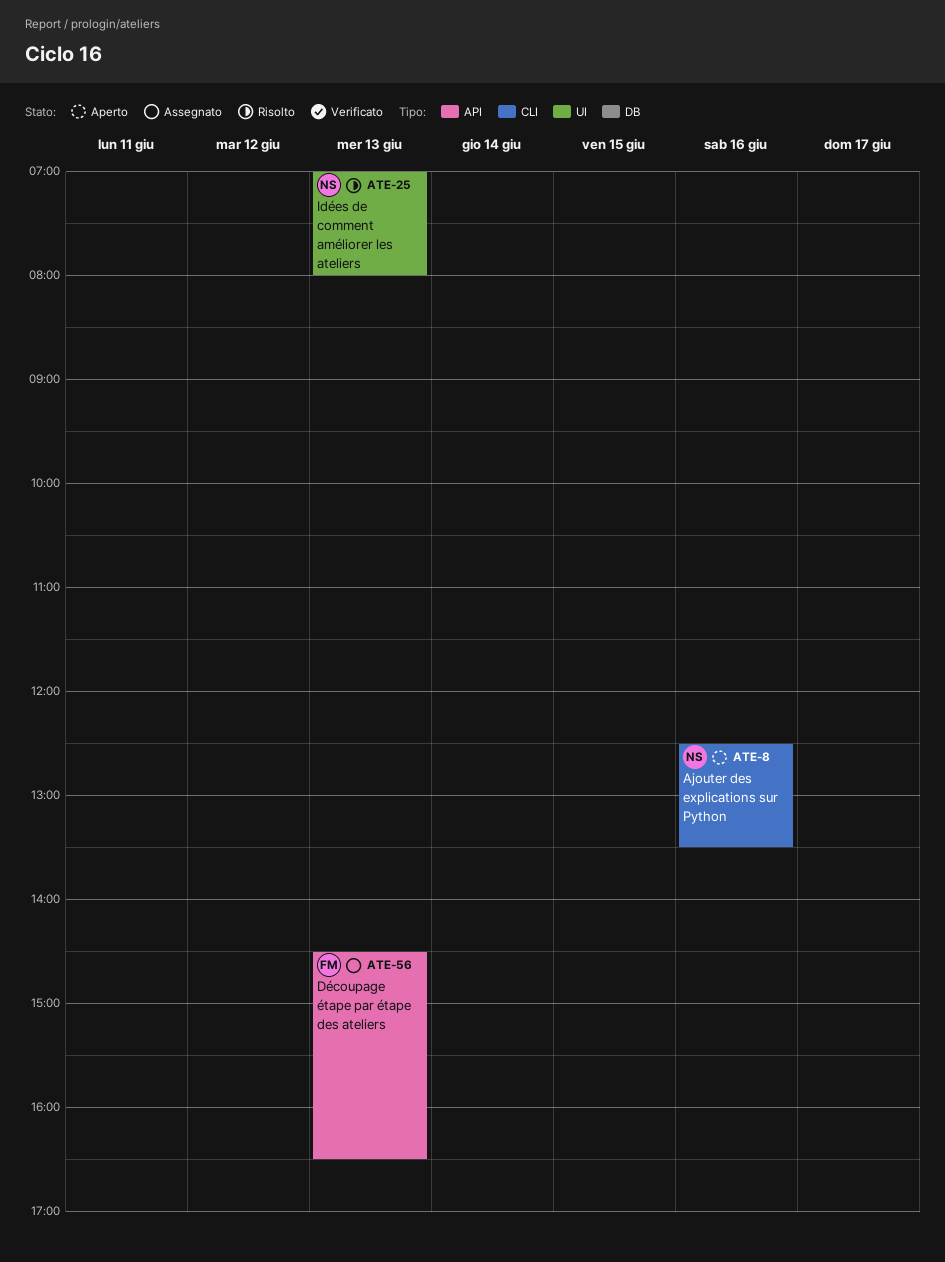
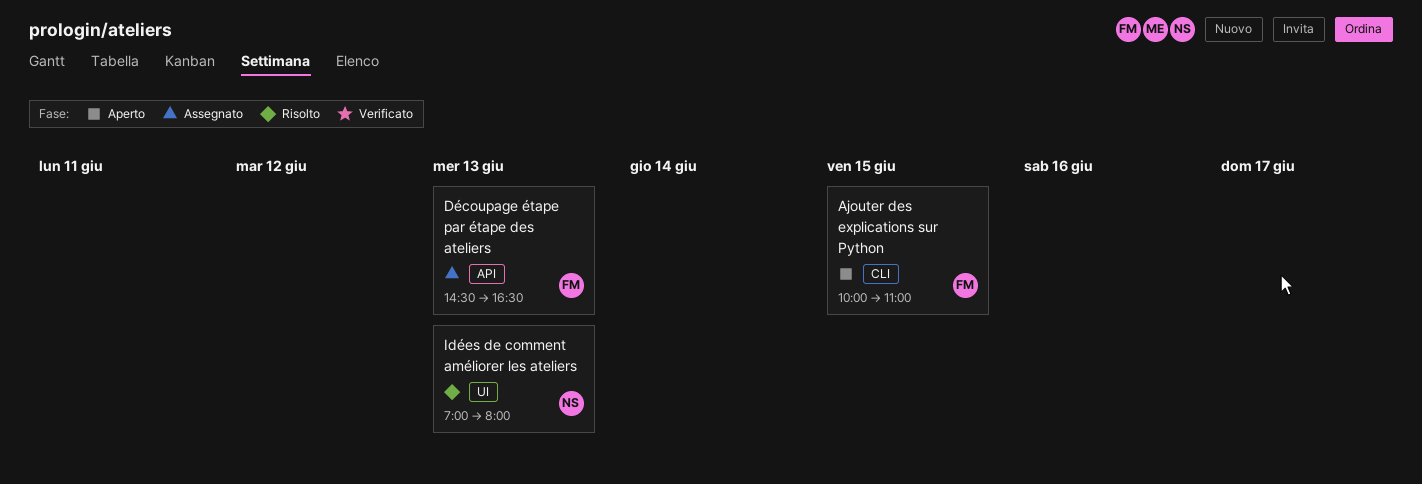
Ajouter des explications sur Python, owner: NS -> FM
Ajouter des explications sur Python, day: Jun 16 -> Jun 15
Ajouter des explications sur Python, begins: 12:30 -> 10:00
Ajouter des explications sur Python, ends: 13:30 -> 11:00

